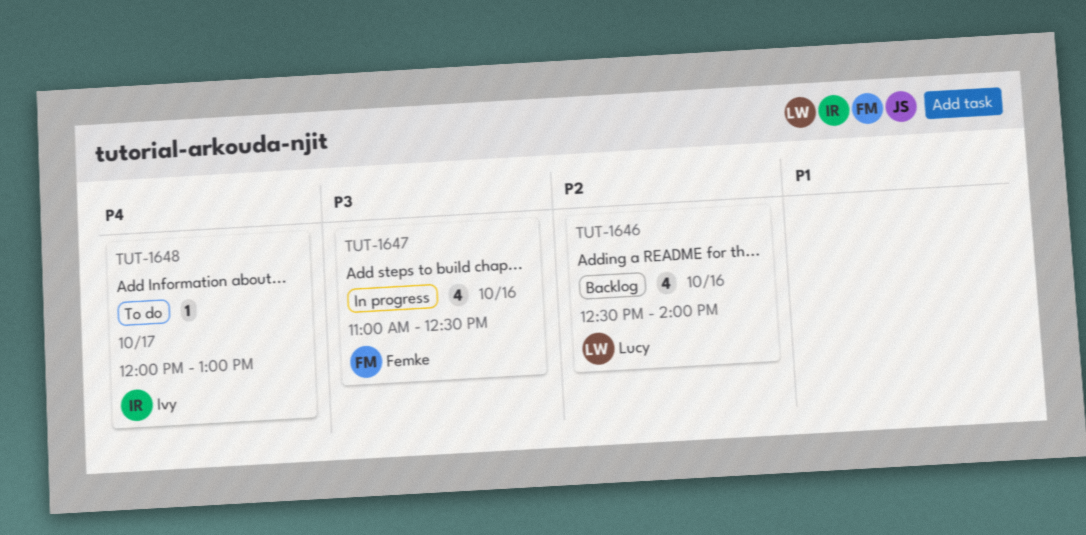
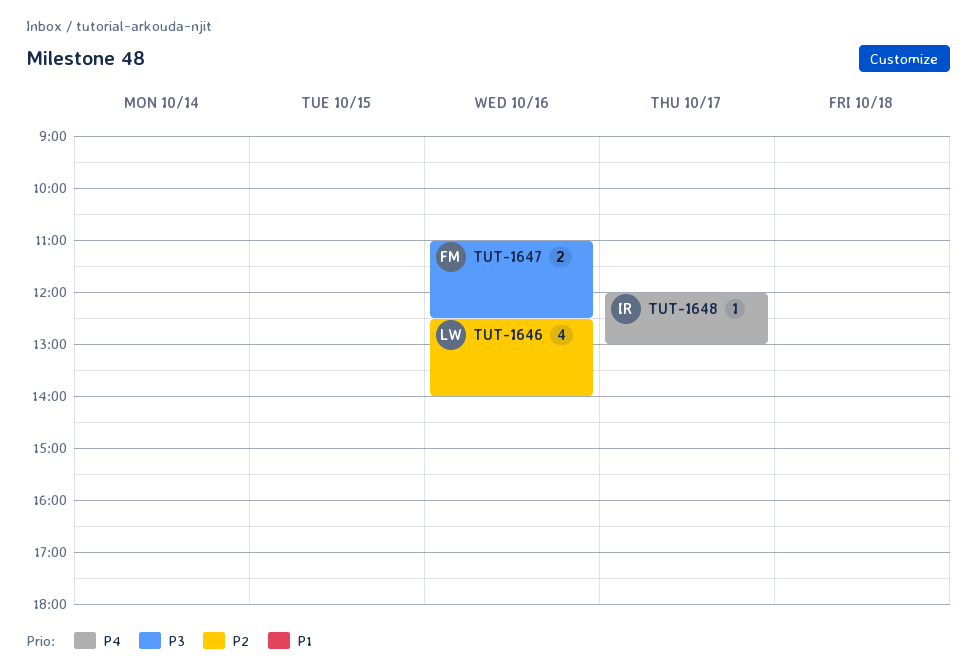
TUT-1647, estimate: 4 -> 2

